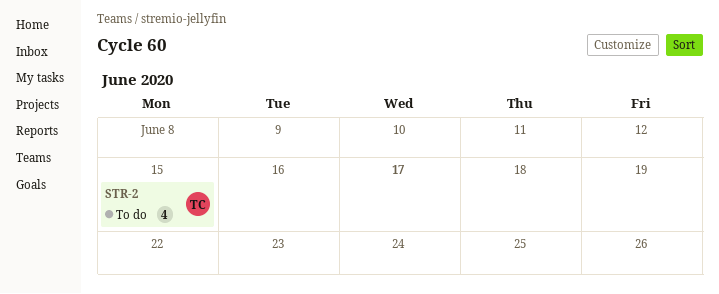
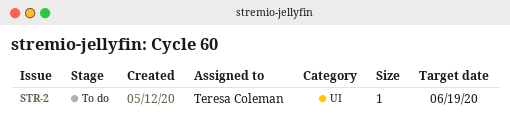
STR-2, estimate: 4 -> 1
STR-2, due: Jun 15 -> Jun 19

